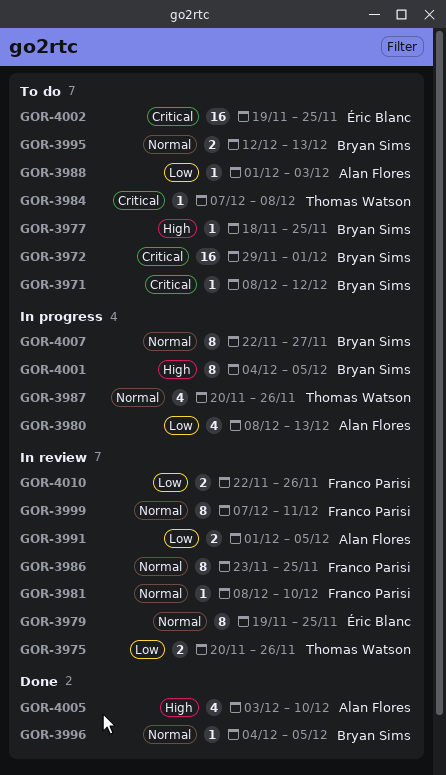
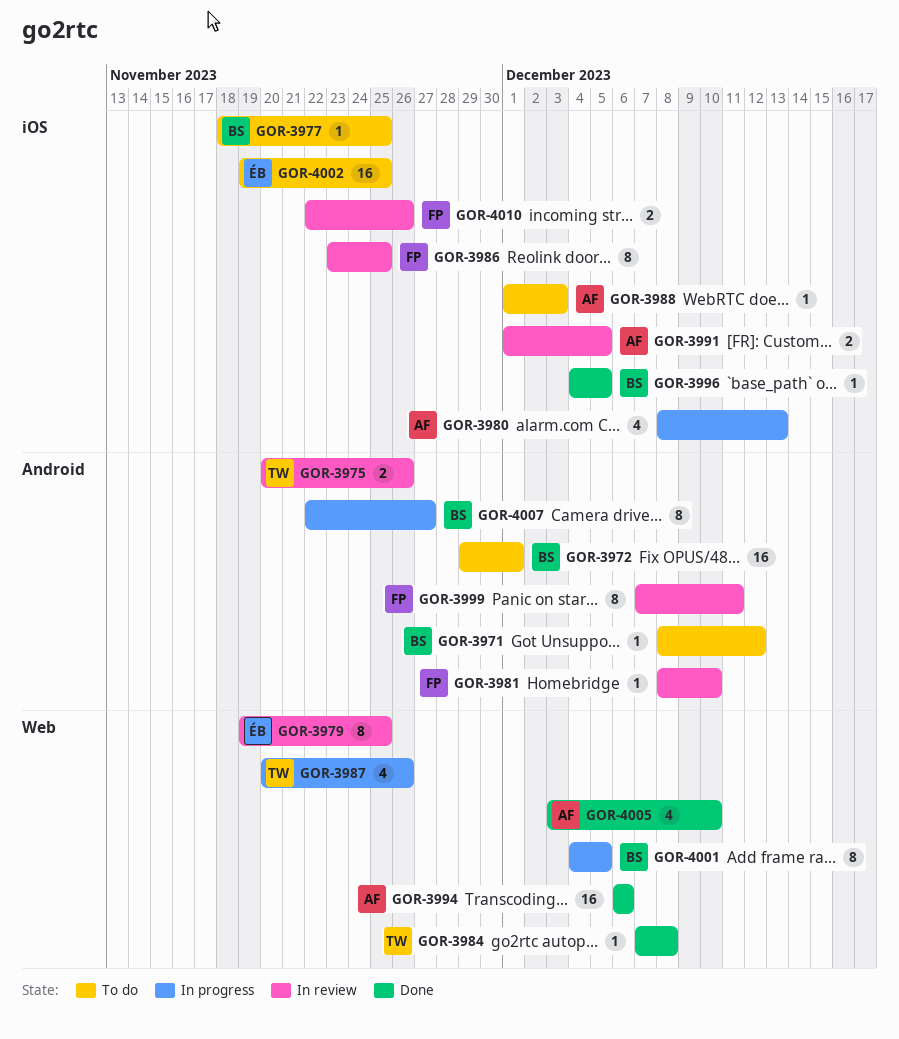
GOR-3984, status: To do -> Done
GOR-3994: none -> present
GOR-3995: present -> none

